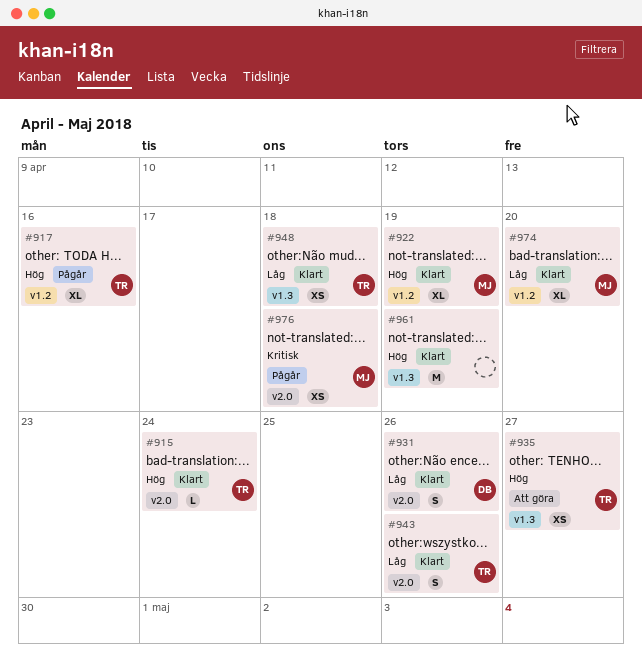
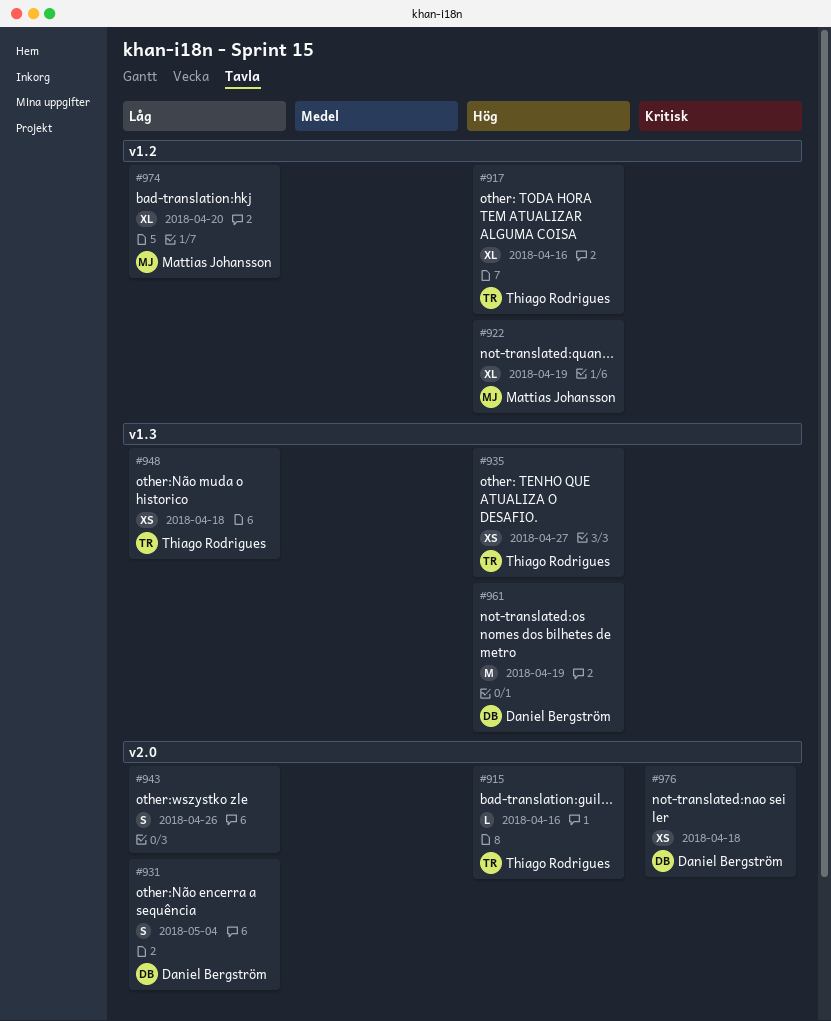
#915, due: Apr 24 -> Apr 16
#931, due: Apr 26 -> May 4
#943, owner: Thiago Rodrigues -> none
#961, owner: none -> Daniel Bergström
#976, owner: Mattias Johansson -> Daniel Bergström

